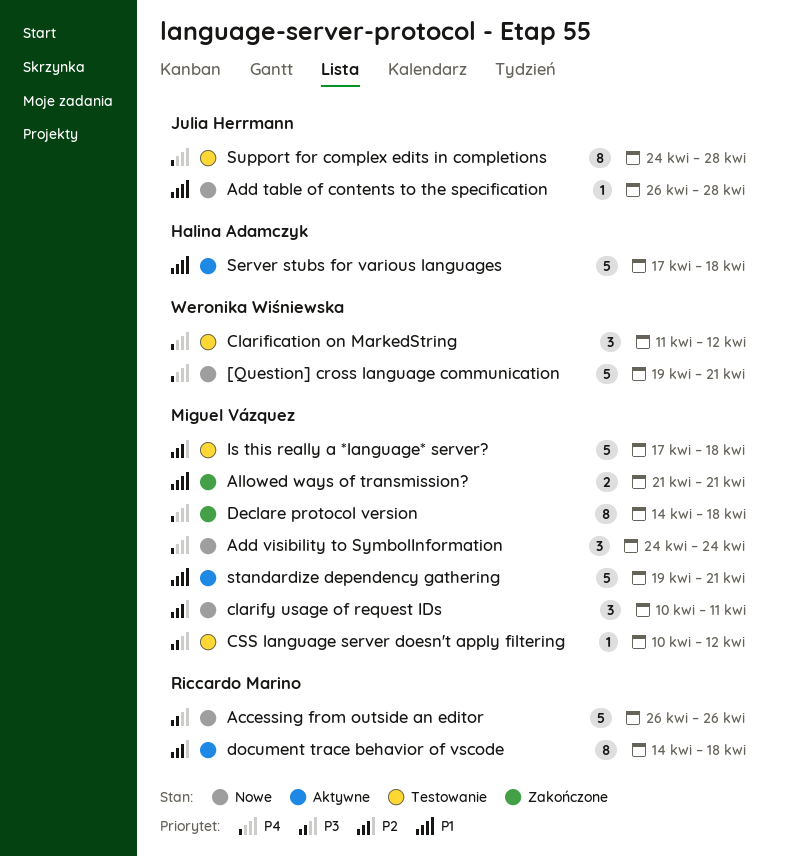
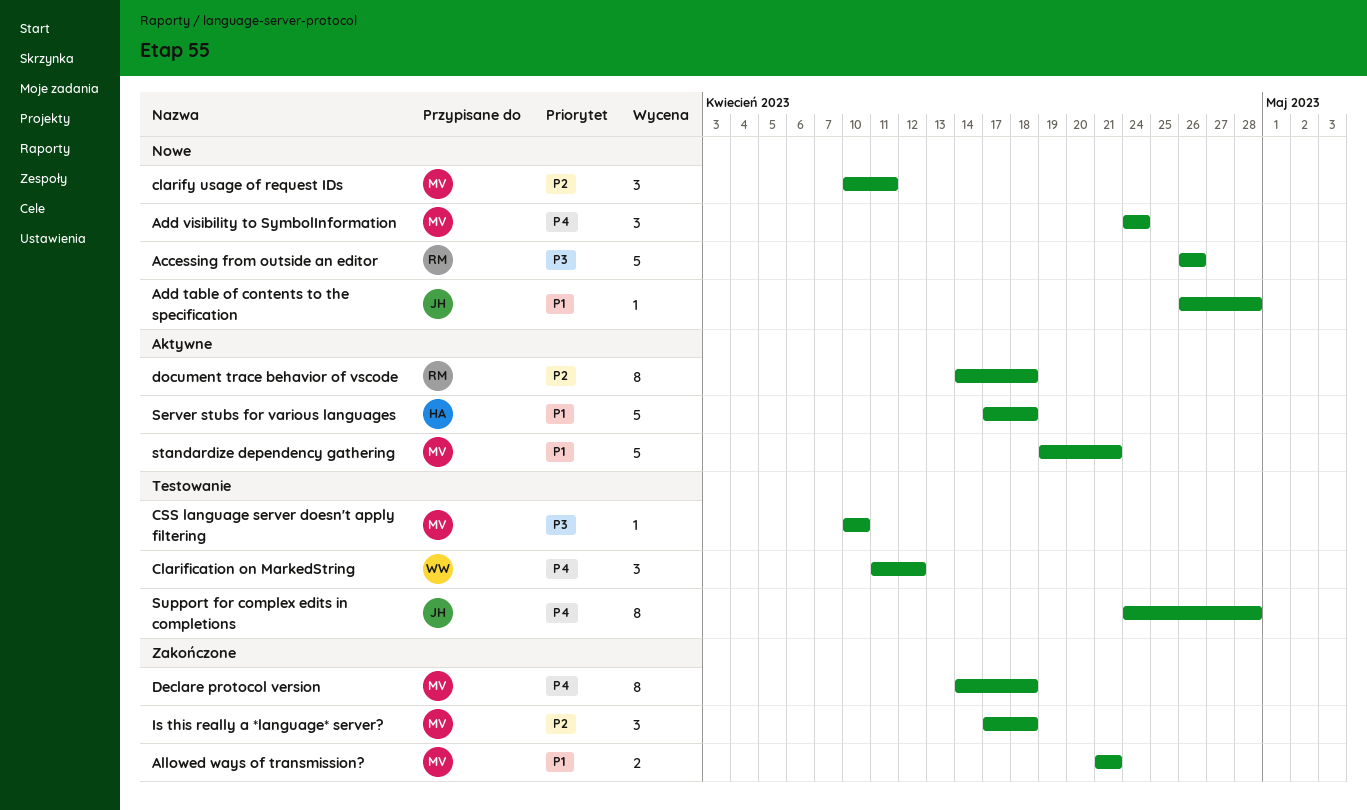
[Question] cross language communication: present -> none
CSS language server doesn't apply filtering, due: Apr 12 -> Apr 10
Is this really a *language* server?, status: Testowanie -> Zakończone
Is this really a *language* server?, estimate: 5 -> 3

